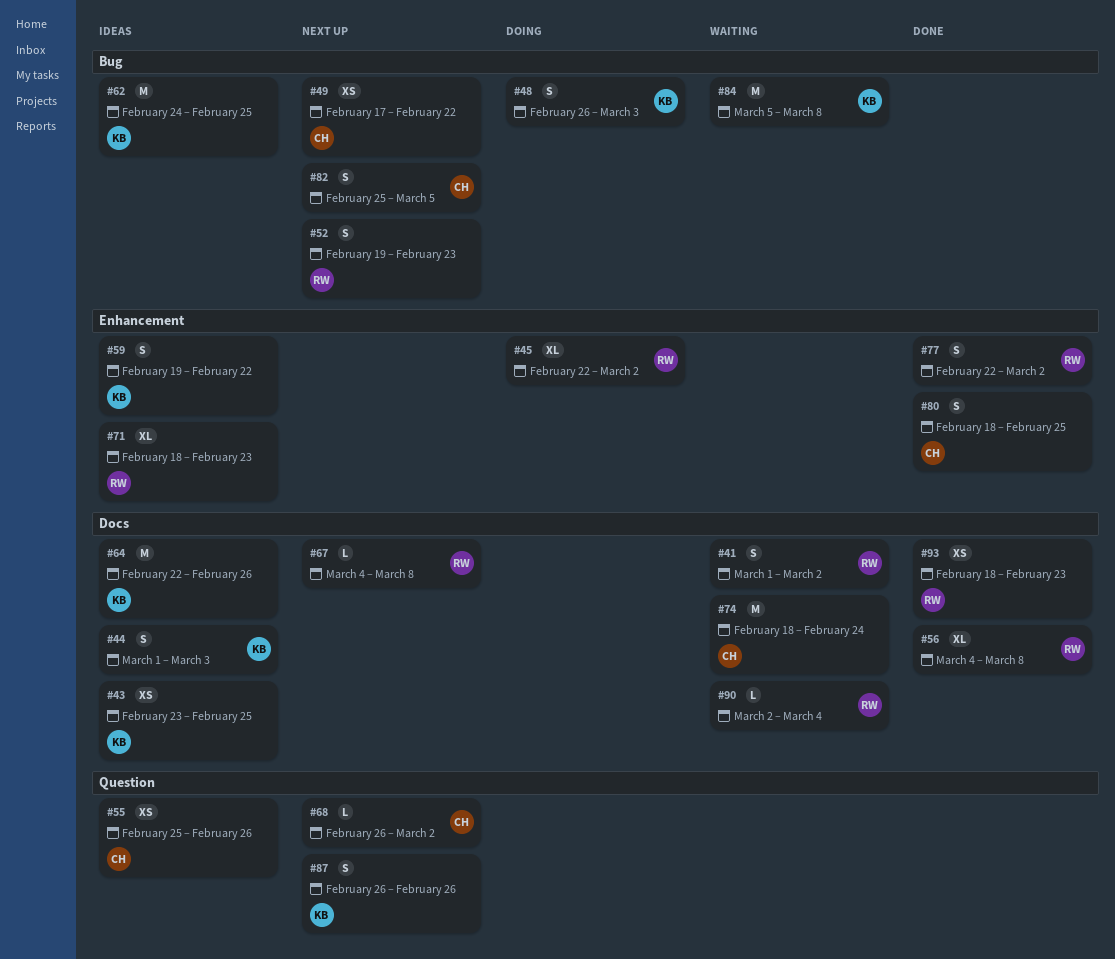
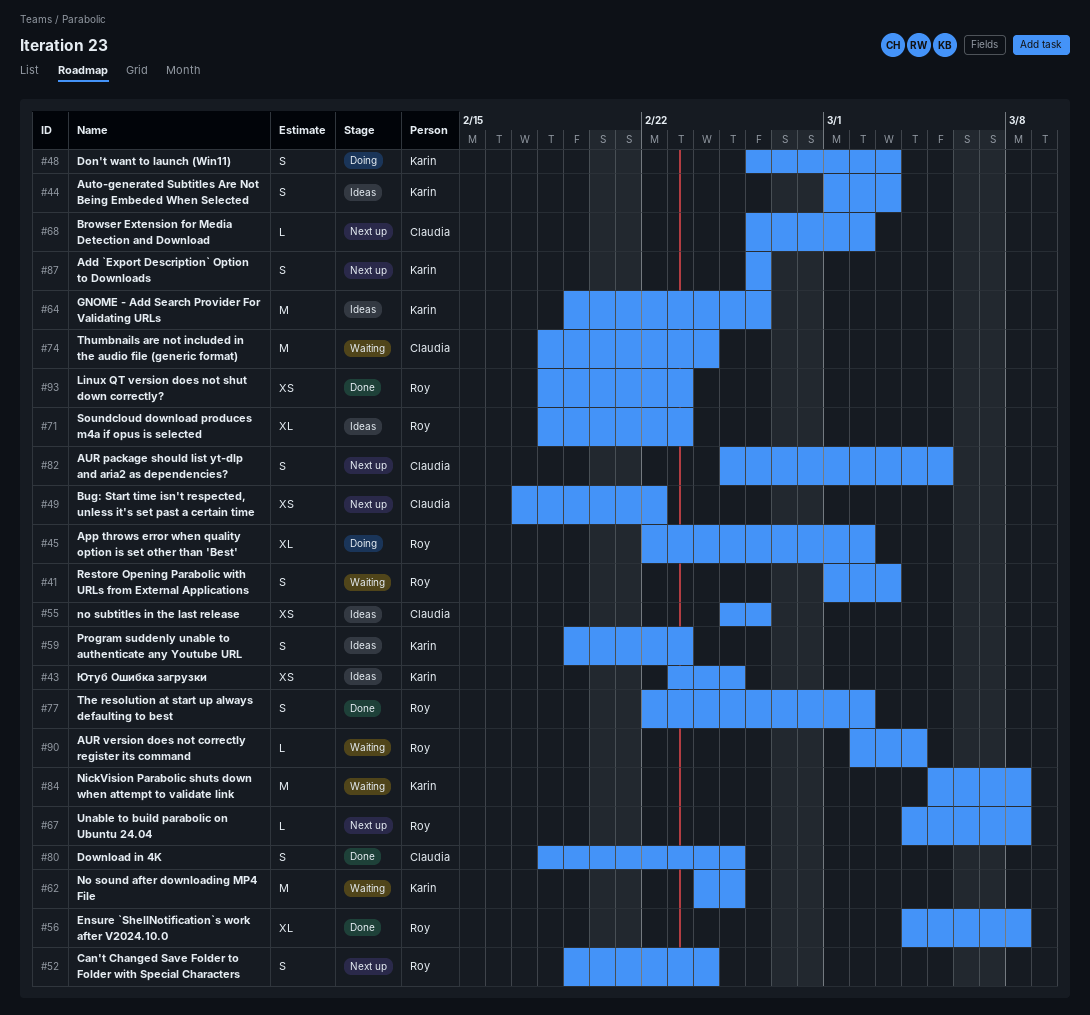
#41, due: Mar 2 -> Mar 3
#52, due: Feb 23 -> Feb 24
#59, due: Feb 22 -> Feb 23
#62, status: Ideas -> Waiting
#64, start: Feb 22 -> Feb 19

